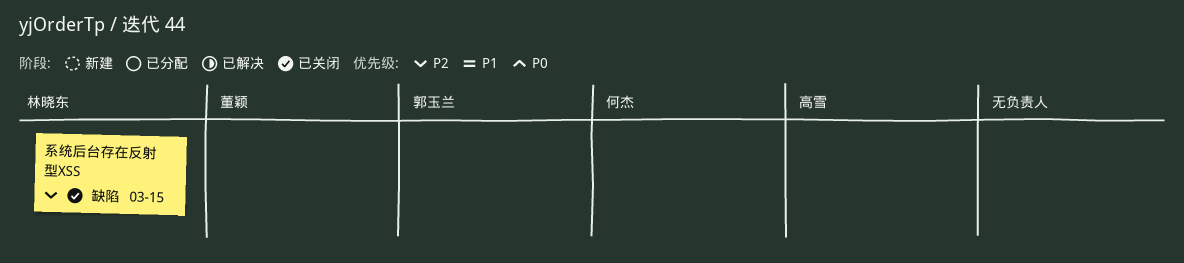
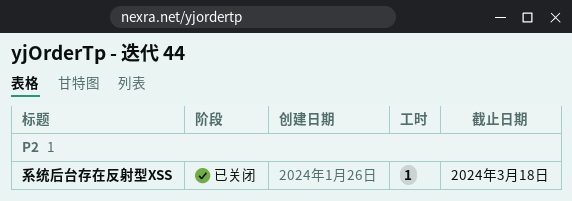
系统后台存在反射型XSS, due: Mar 15 -> Mar 18

